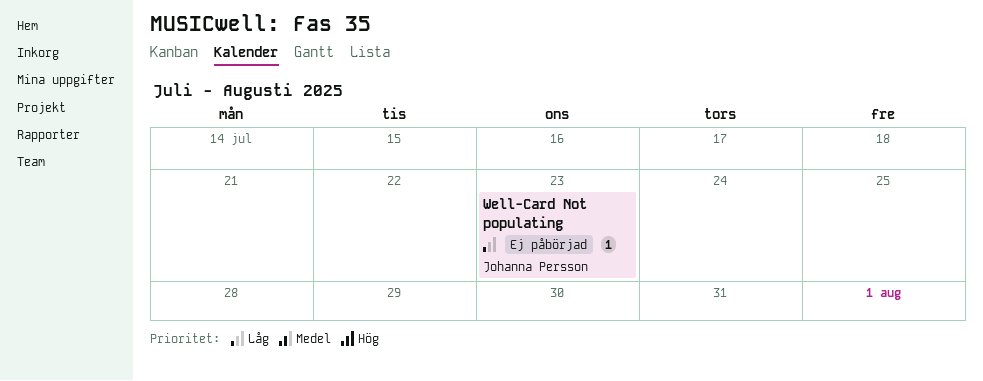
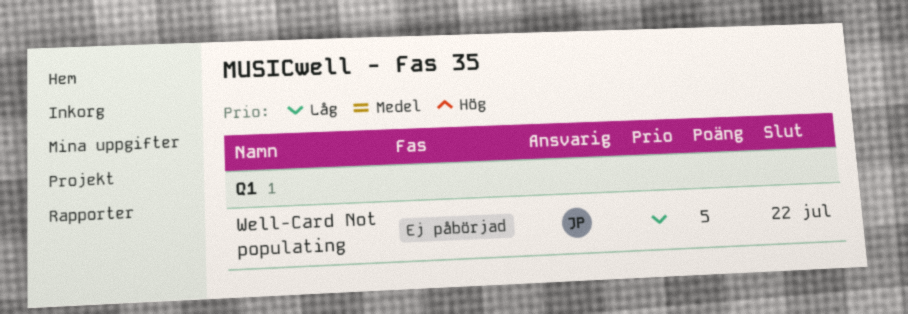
Well-Card Not populating, estimate: 1 -> 5
Well-Card Not populating, due: Jul 23 -> Jul 22

